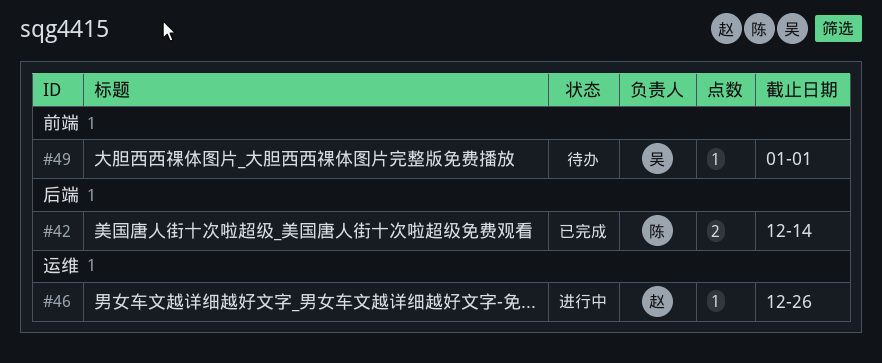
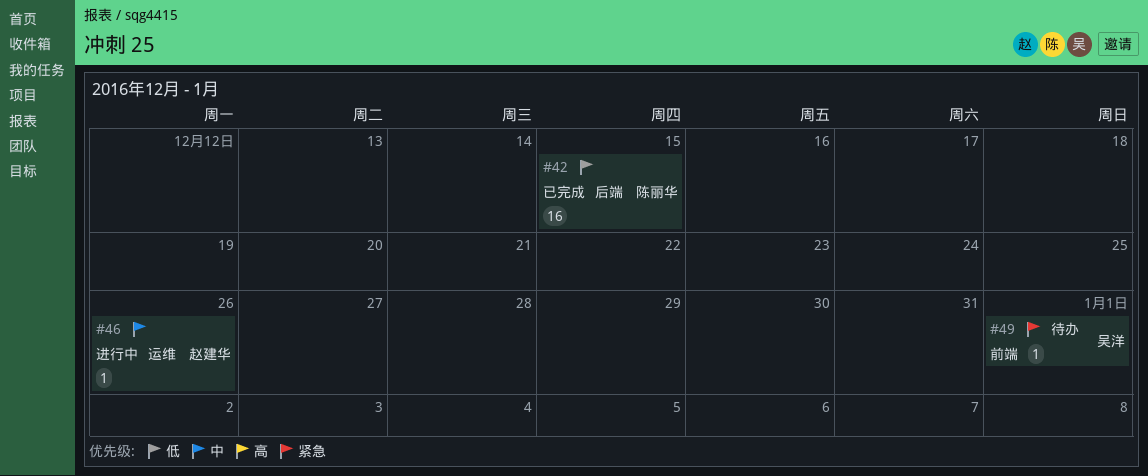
#42, estimate: 2 -> 16
#42, due: Dec 14 -> Dec 15

